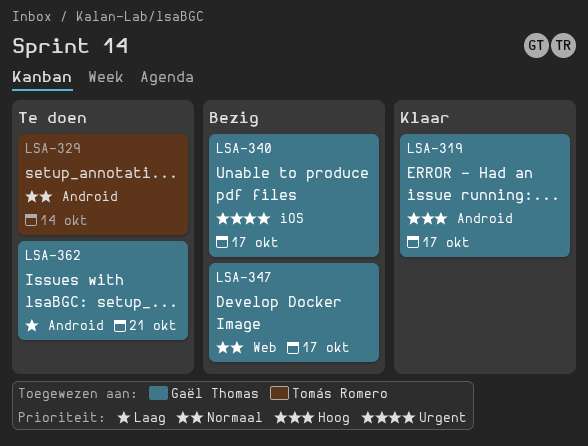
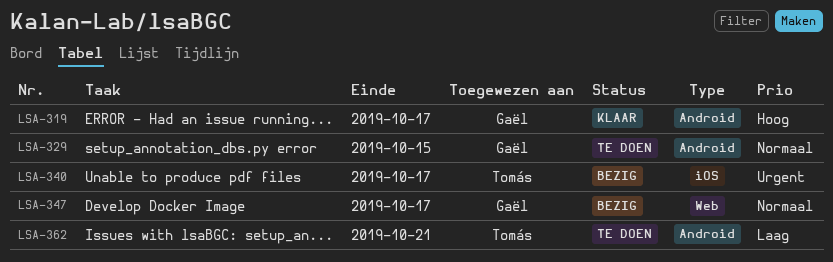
LSA-329, owner: Tomás Romero -> Gaël Thomas
LSA-329, due: Oct 14 -> Oct 15
LSA-340, owner: Gaël Thomas -> Tomás Romero
LSA-362, owner: Gaël Thomas -> Tomás Romero

